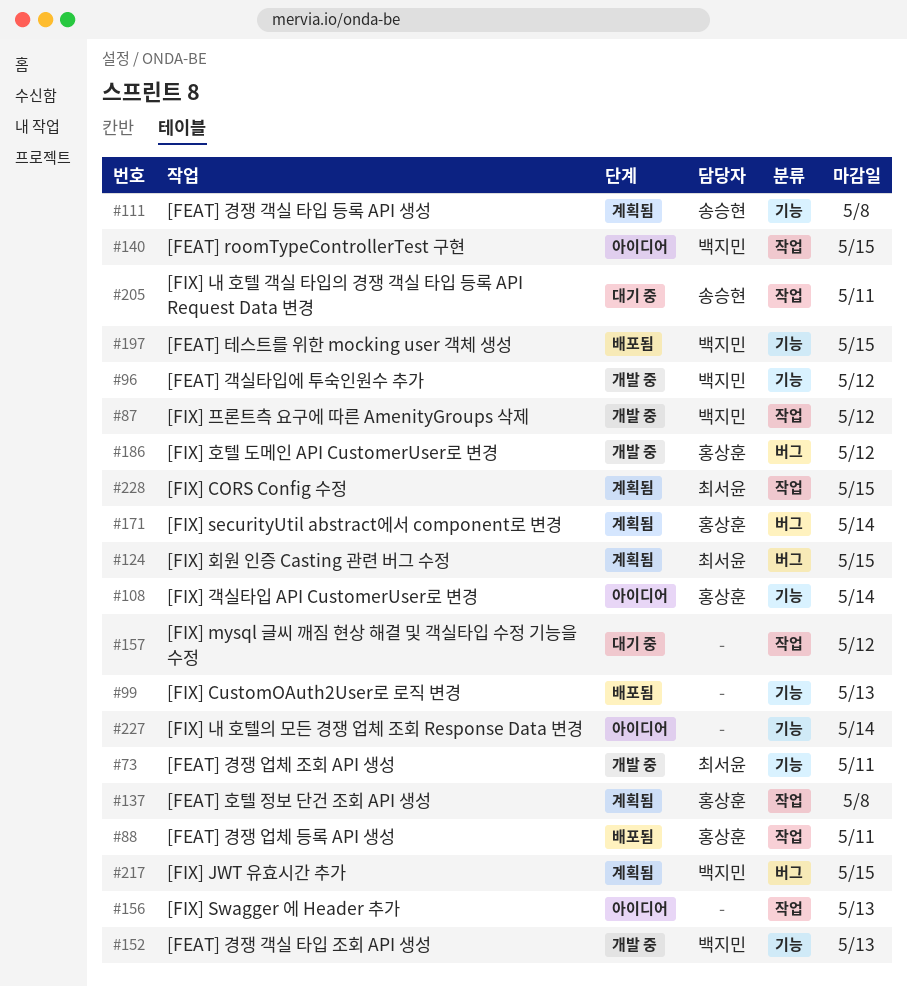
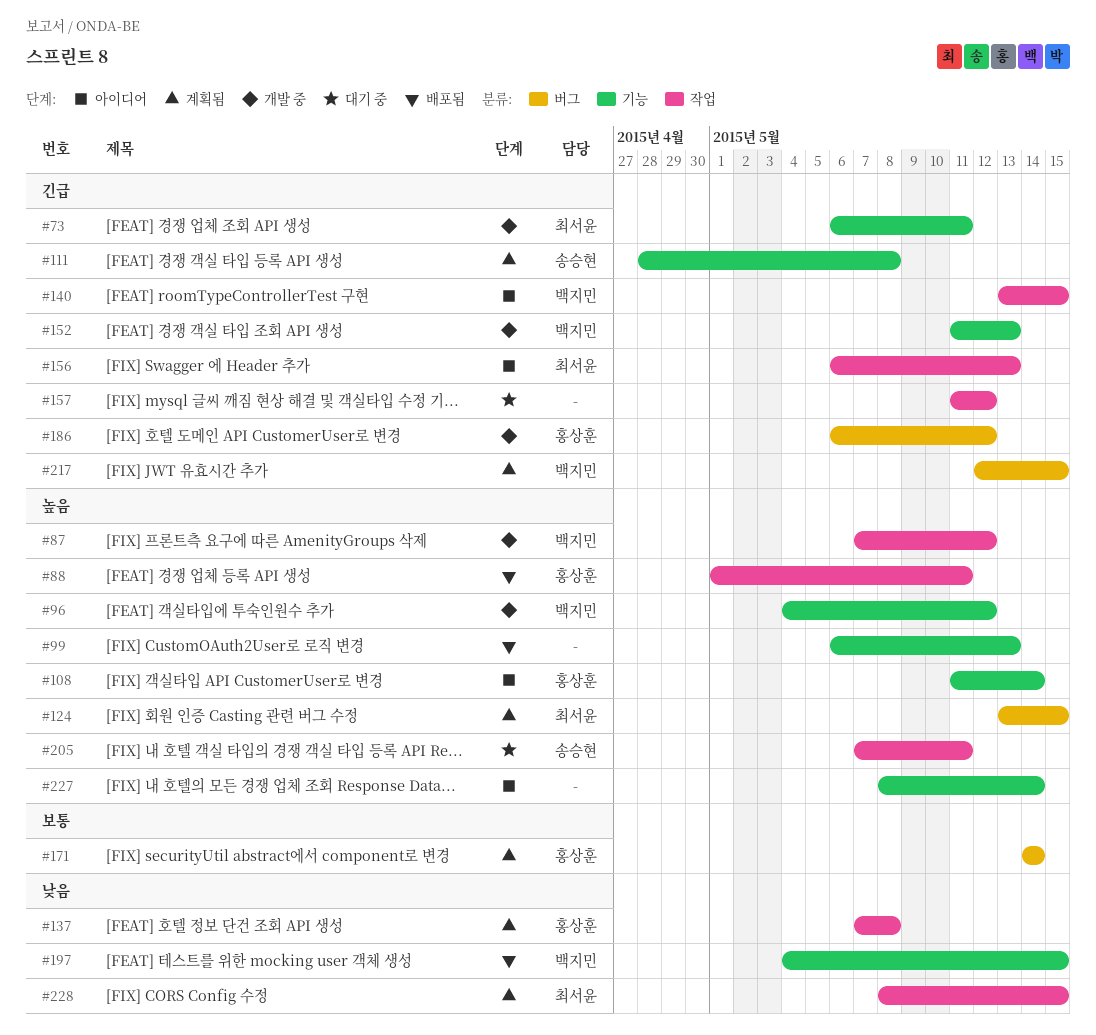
#156, owner: none -> 최서윤

